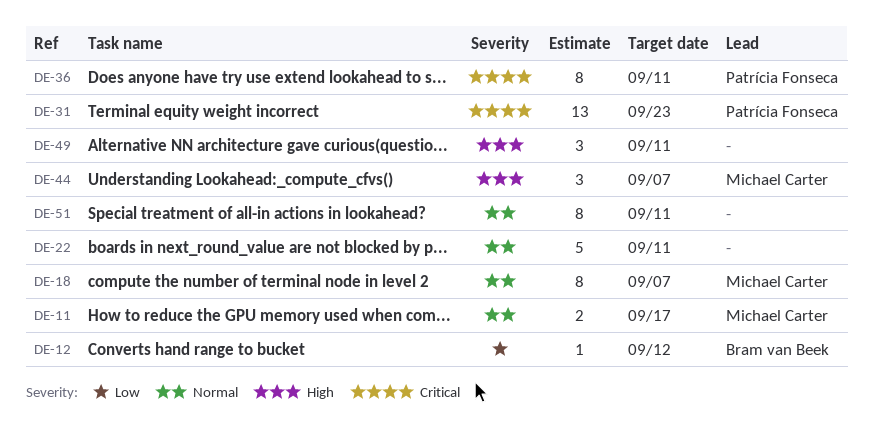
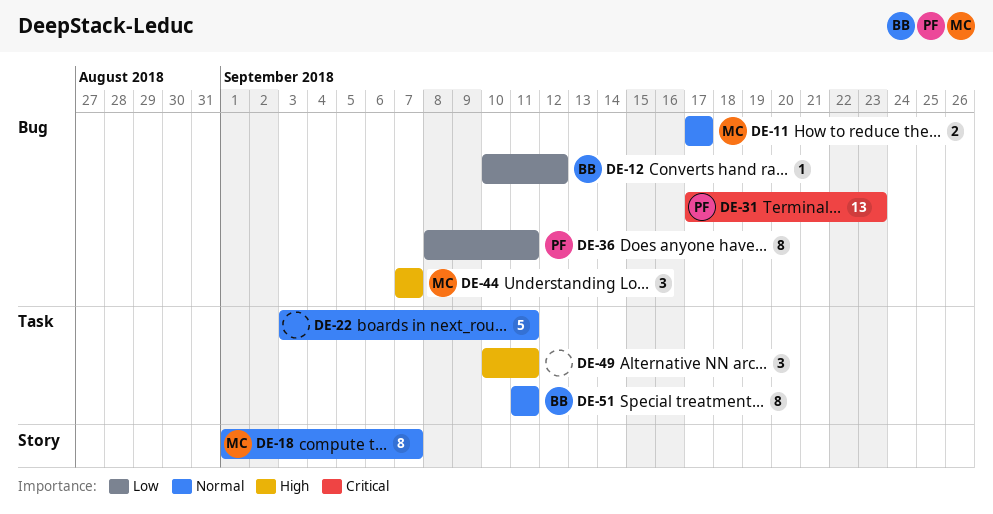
DE-36, priority: Critical -> Low
DE-51, owner: none -> Bram van Beek

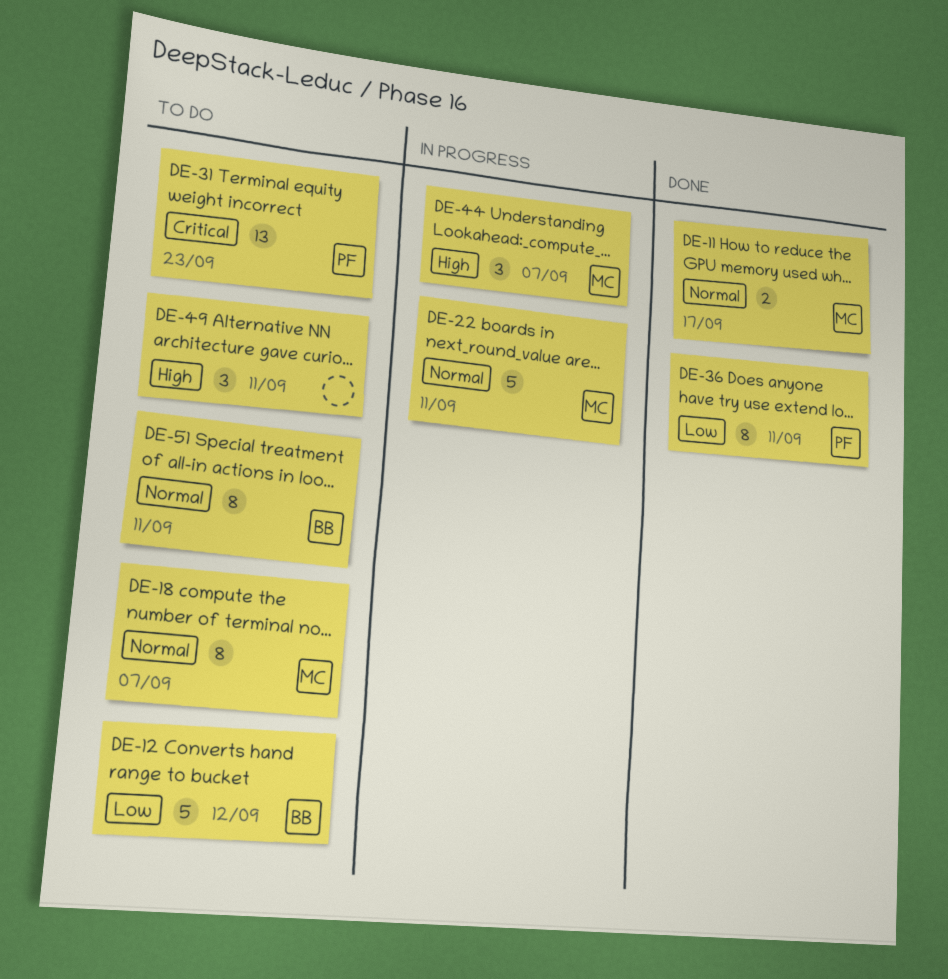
DE-12, estimate: 1 -> 5
DE-22, owner: none -> MC

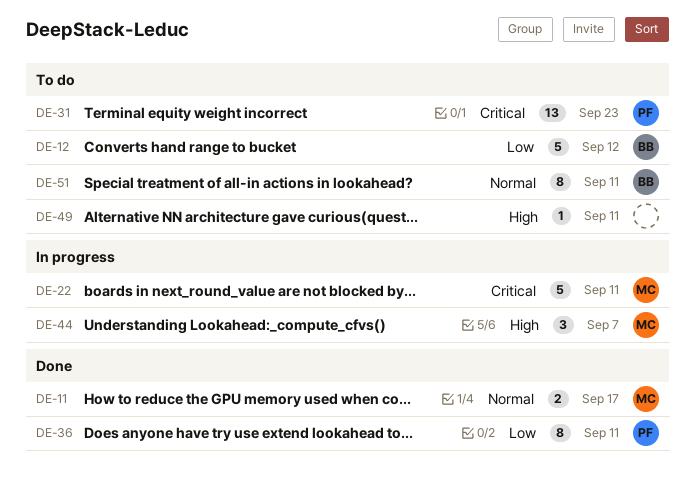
DE-18: present -> none
DE-22, priority: Normal -> Critical
DE-49, estimate: 3 -> 1

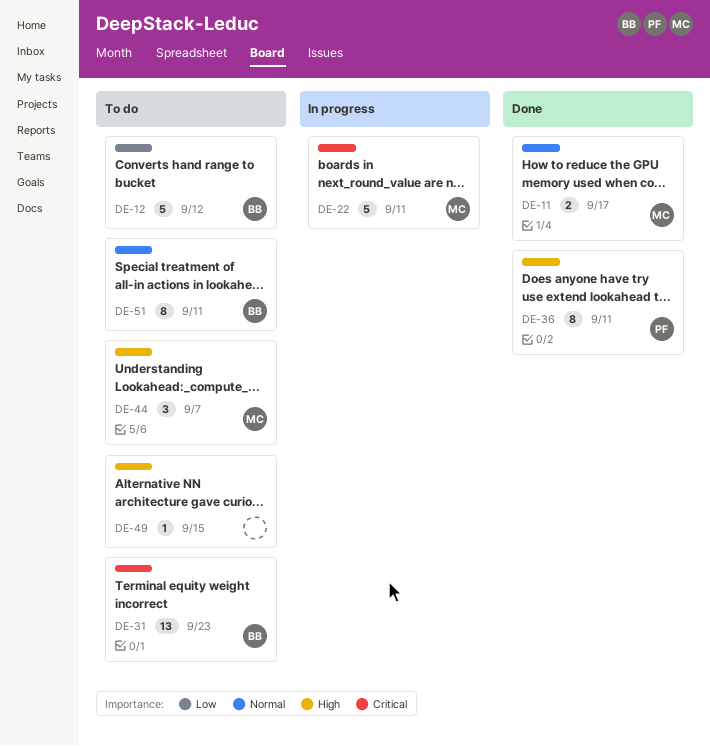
DE-31, owner: PF -> BB
DE-36, priority: Low -> High
DE-44, status: In progress -> To do
DE-49, due: Sep 11 -> Sep 15

